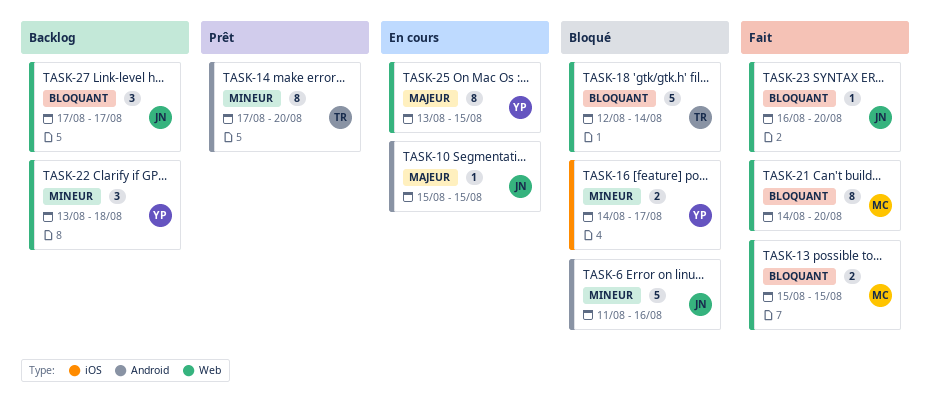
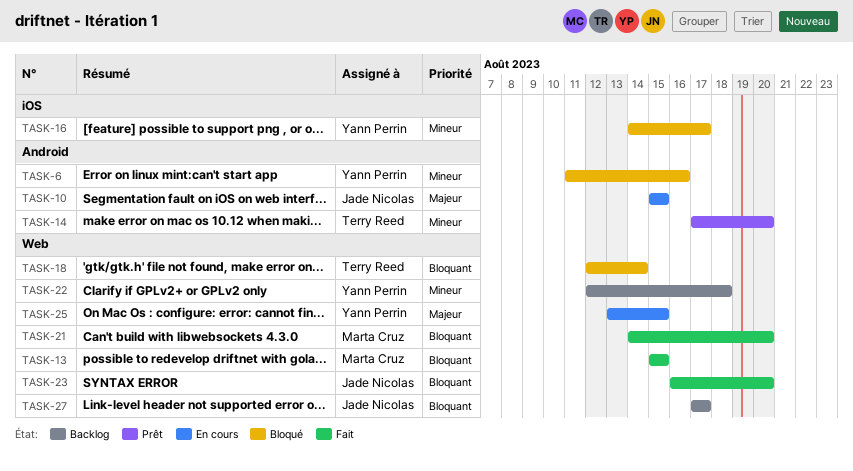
TASK-6, owner: Jade Nicolas -> Yann Perrin
TASK-22, start: Aug 13 -> Aug 12

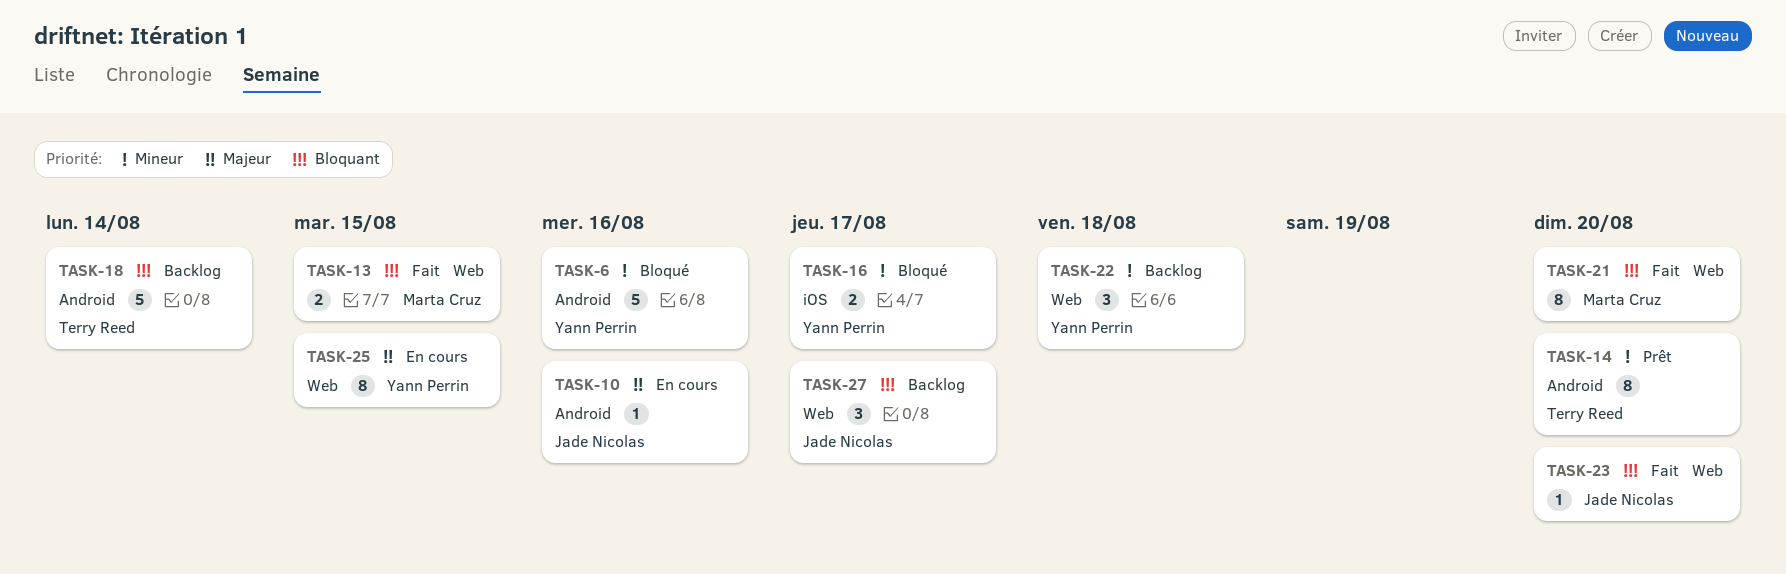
TASK-10, due: Aug 15 -> Aug 16
TASK-18, status: Bloqué -> Backlog
TASK-18, label: Web -> Android

